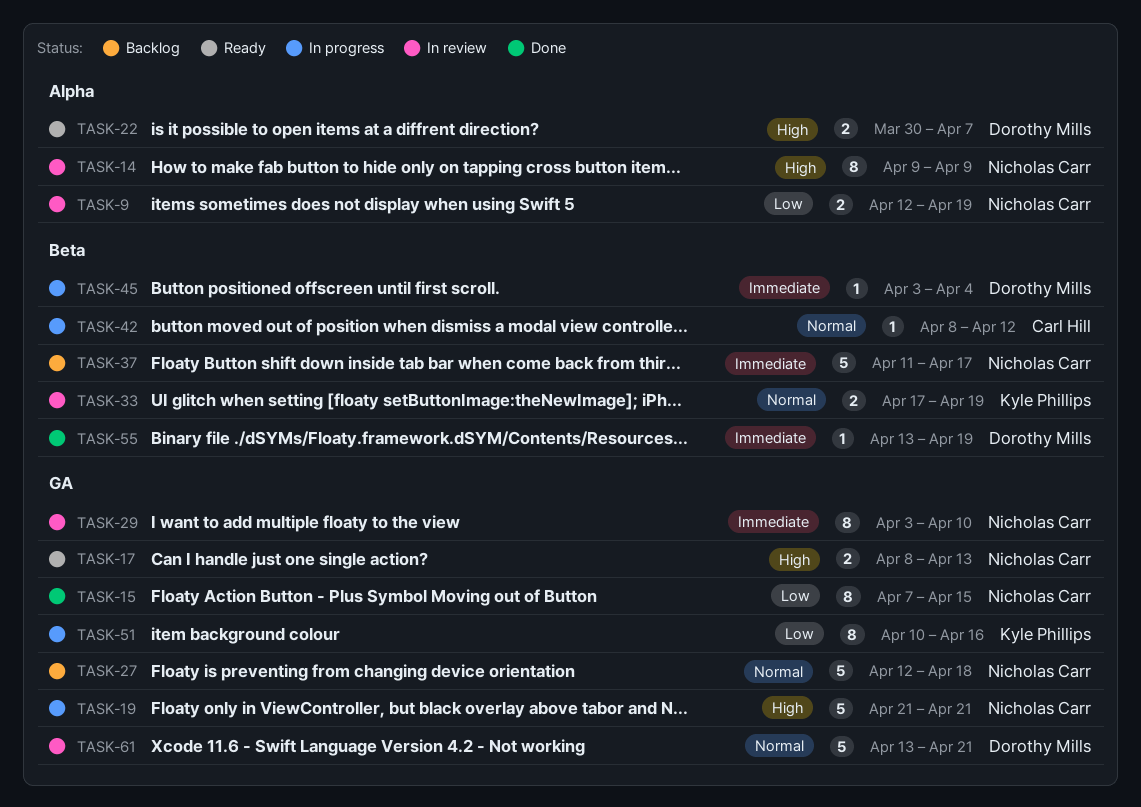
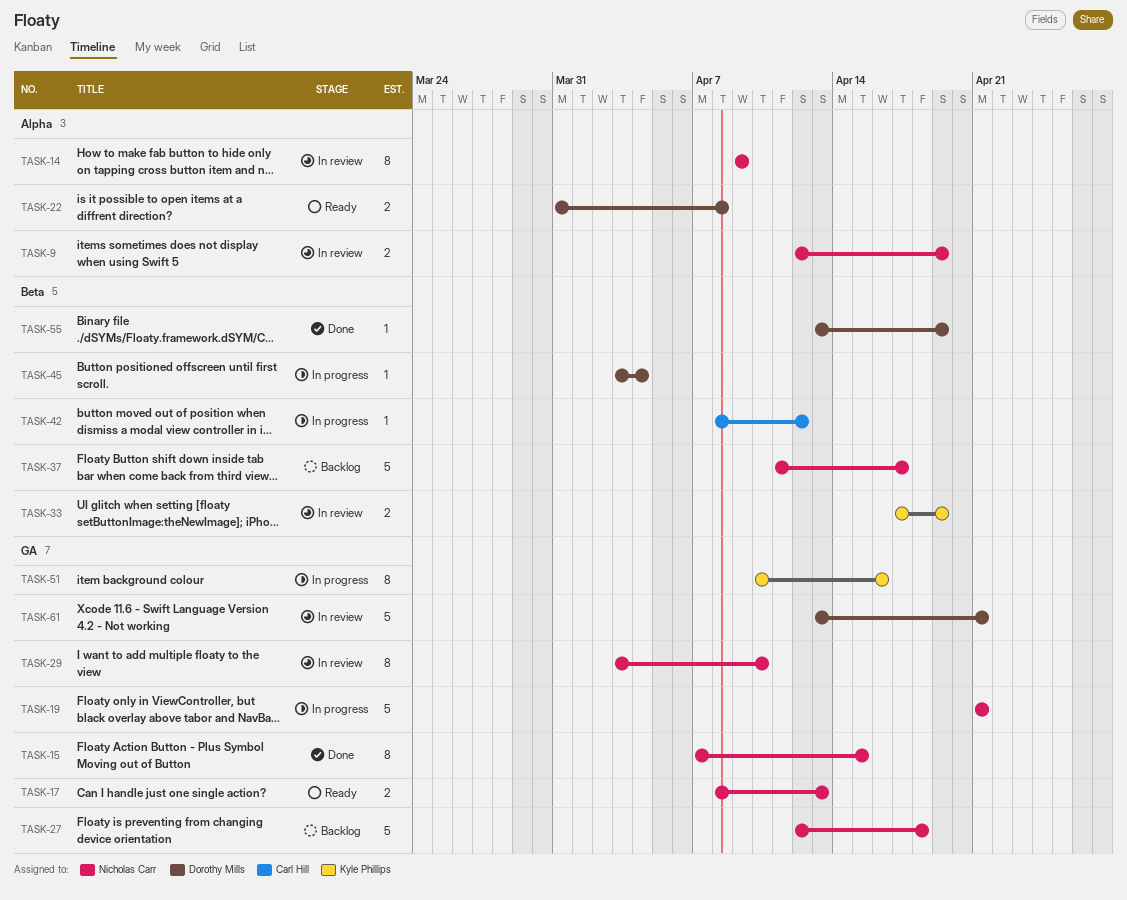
TASK-22, start: Mar 30 -> Mar 31
TASK-22, due: Apr 7 -> Apr 8

